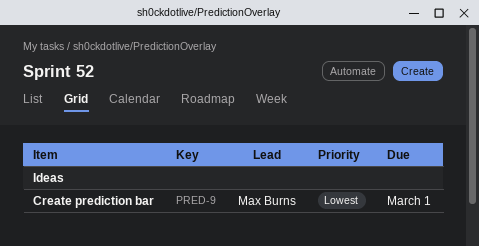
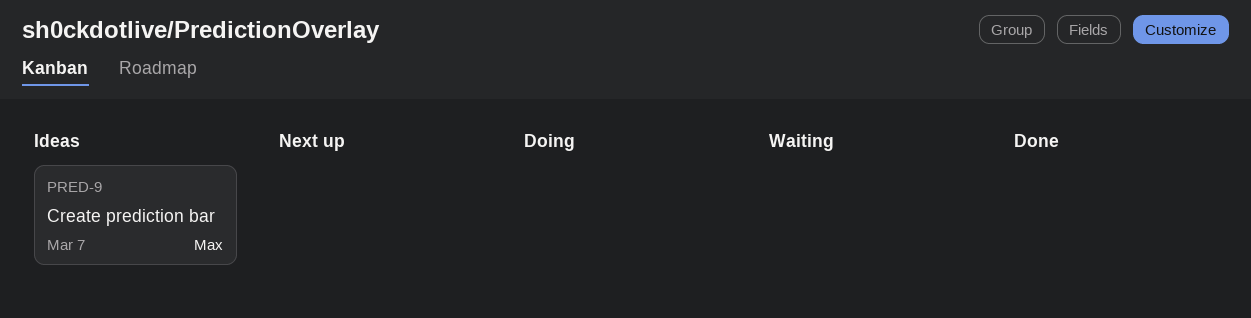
PRED-9, due: Mar 1 -> Mar 7

